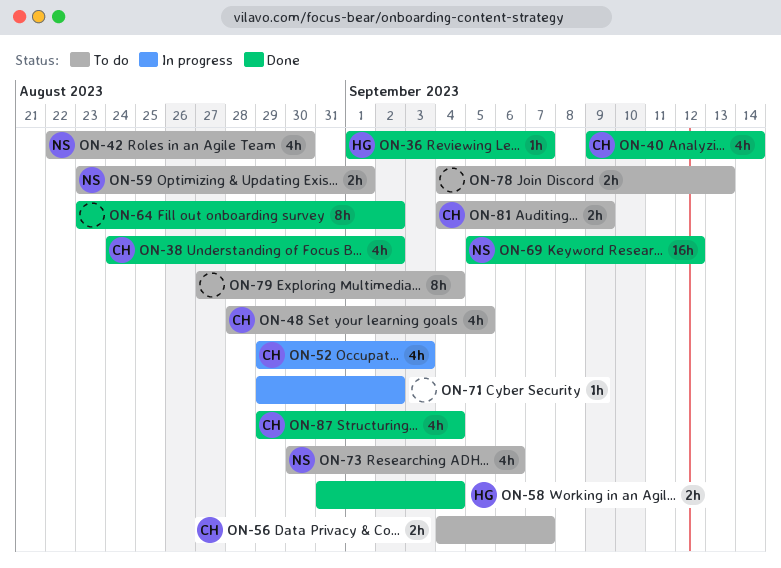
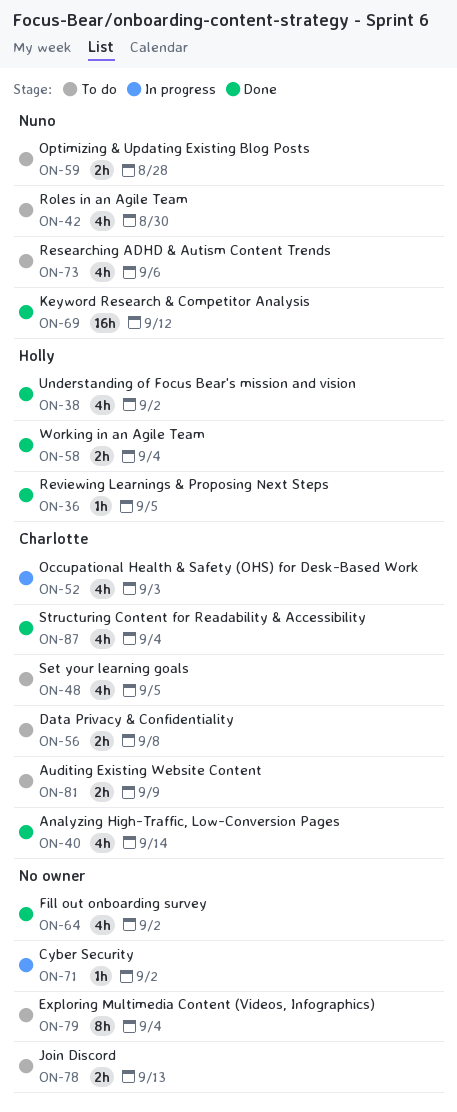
ON-36, due: Sep 7 -> Sep 5
ON-38, owner: Charlotte -> Holly
ON-56, due: Sep 7 -> Sep 8
ON-59, due: Sep 1 -> Aug 28
ON-64, estimate: 8h -> 4h

